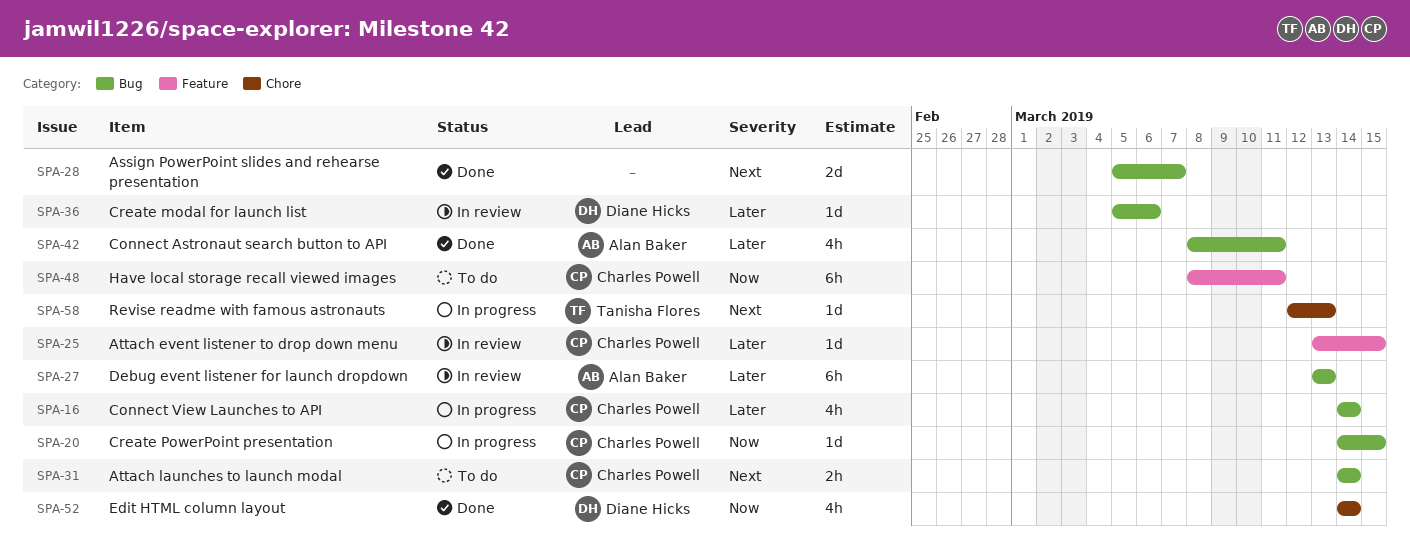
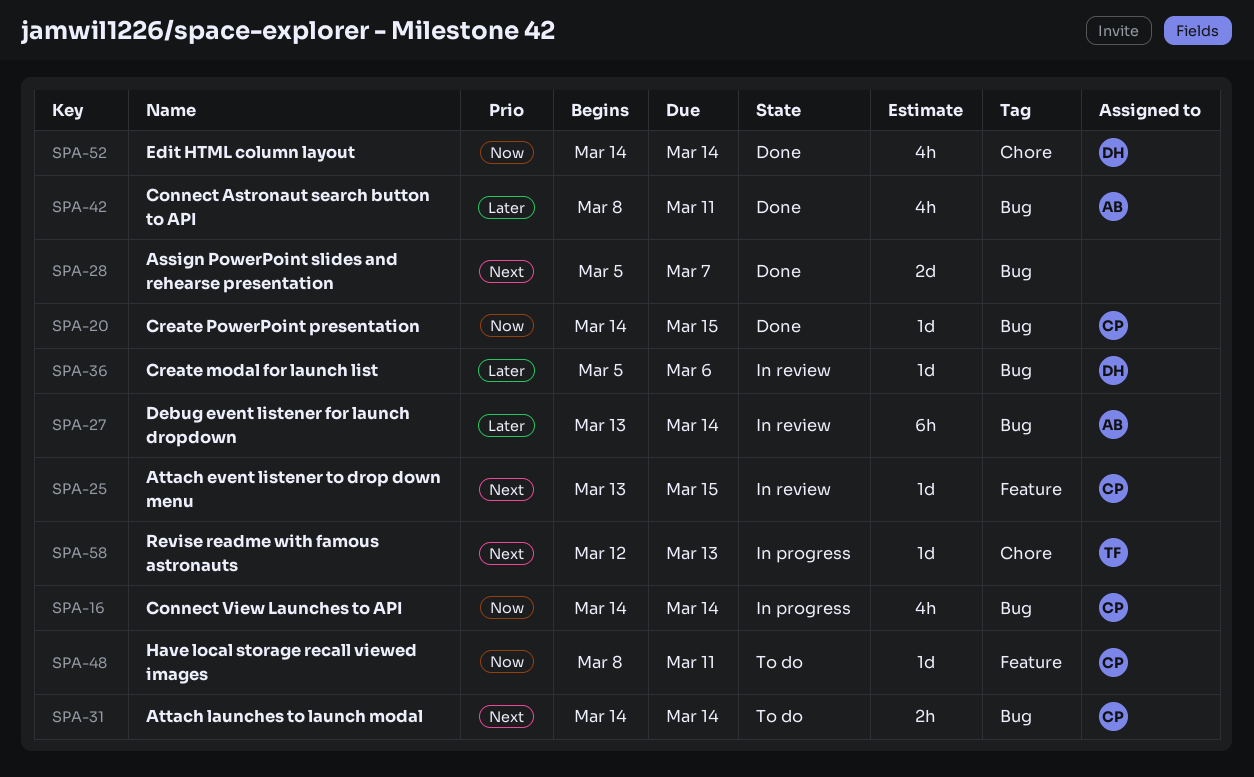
SPA-16, priority: Later -> Now
SPA-20, status: In progress -> Done
SPA-25, priority: Later -> Next
SPA-27, due: Mar 13 -> Mar 14
SPA-48, estimate: 6h -> 1d

